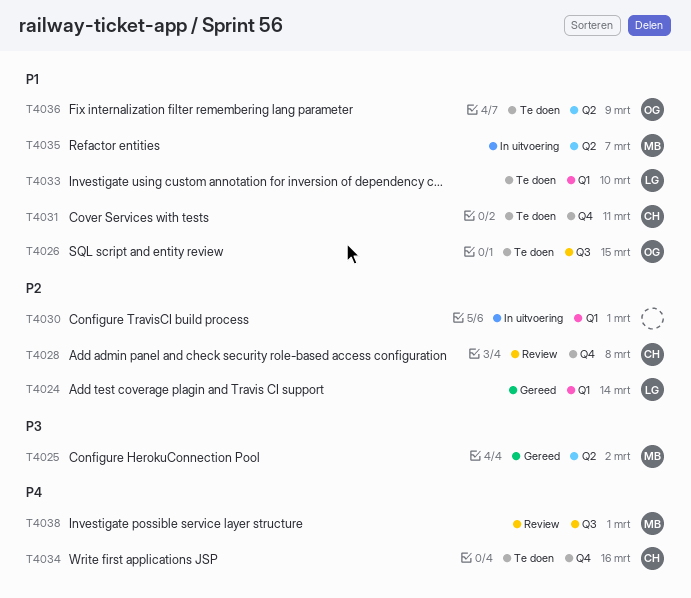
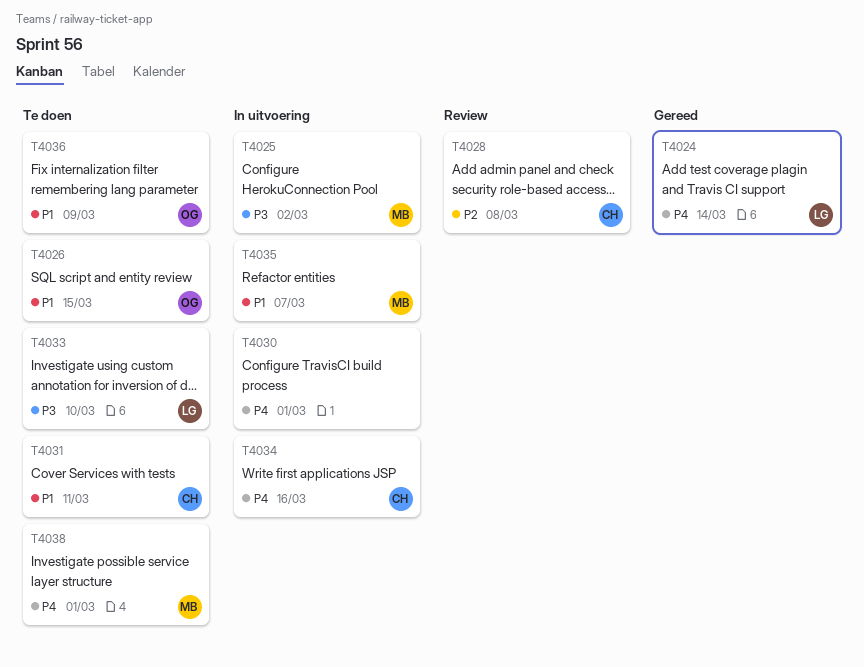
T4024, priority: P2 -> P4
T4025, status: Gereed -> In uitvoering
T4030, priority: P2 -> P4
T4033, priority: P1 -> P3
T4034, status: Te doen -> In uitvoering
T4038, status: Review -> Te doen

